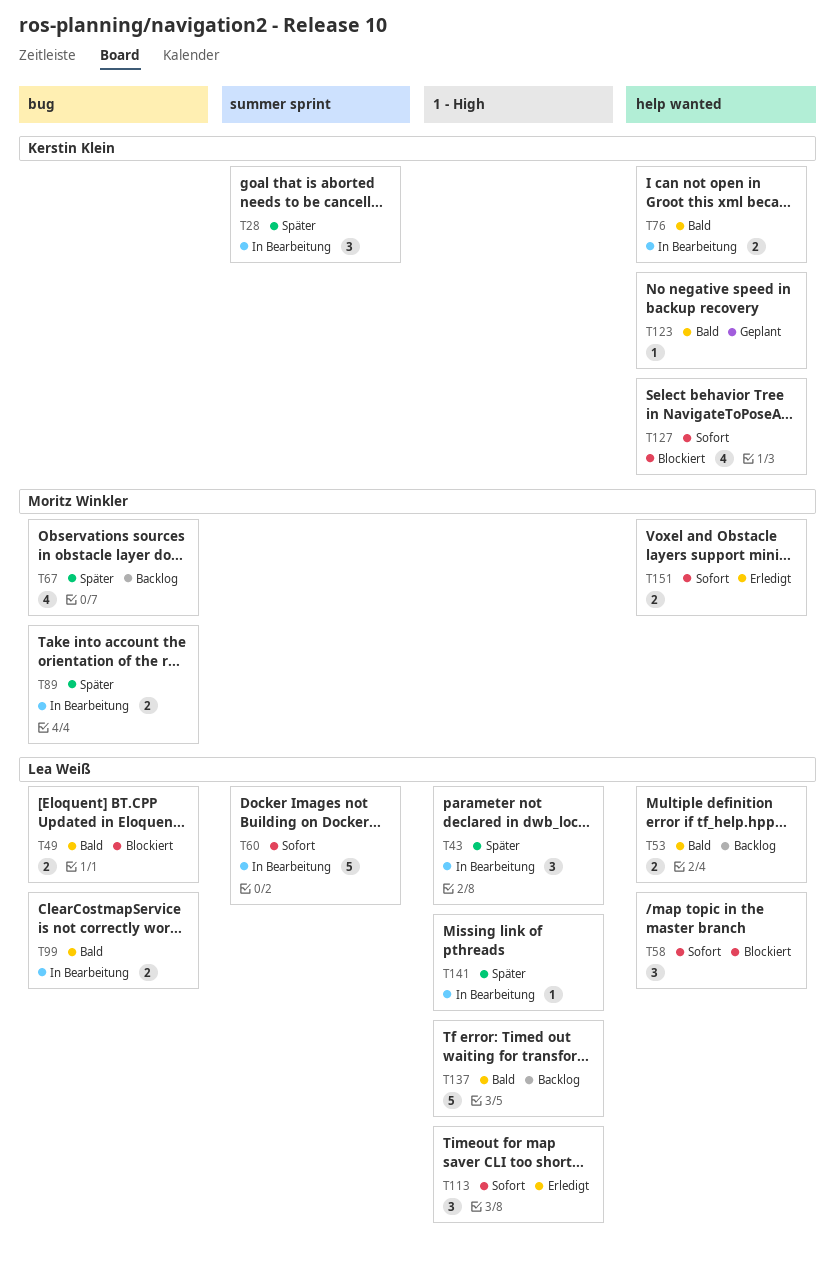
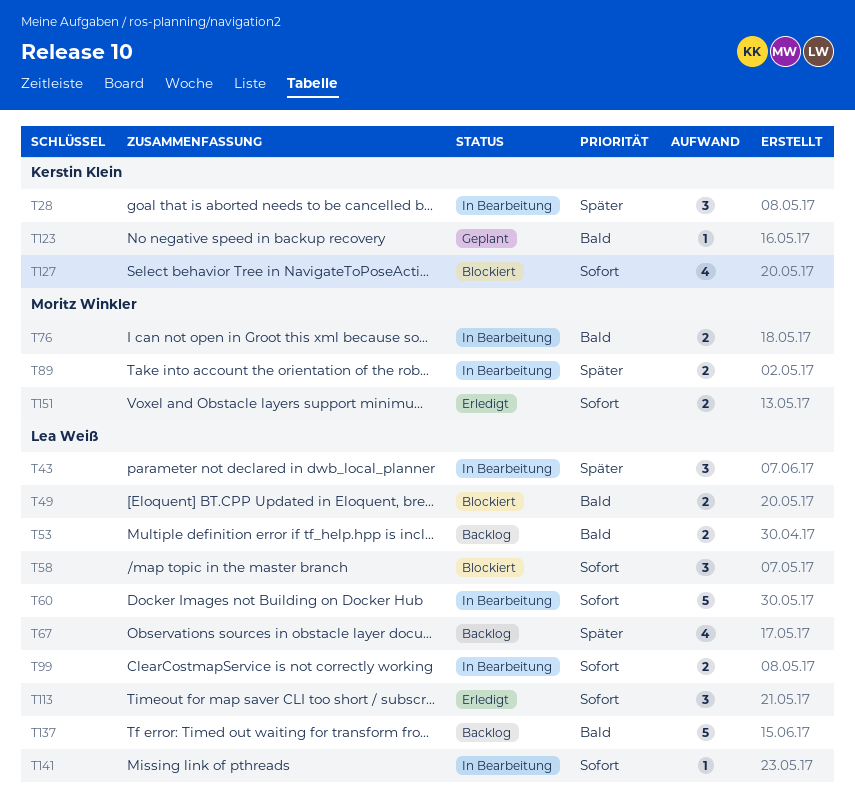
T67, owner: Moritz Winkler -> Lea Weiß
T76, owner: Kerstin Klein -> Moritz Winkler
T99, priority: Bald -> Sofort
T141, priority: Später -> Sofort

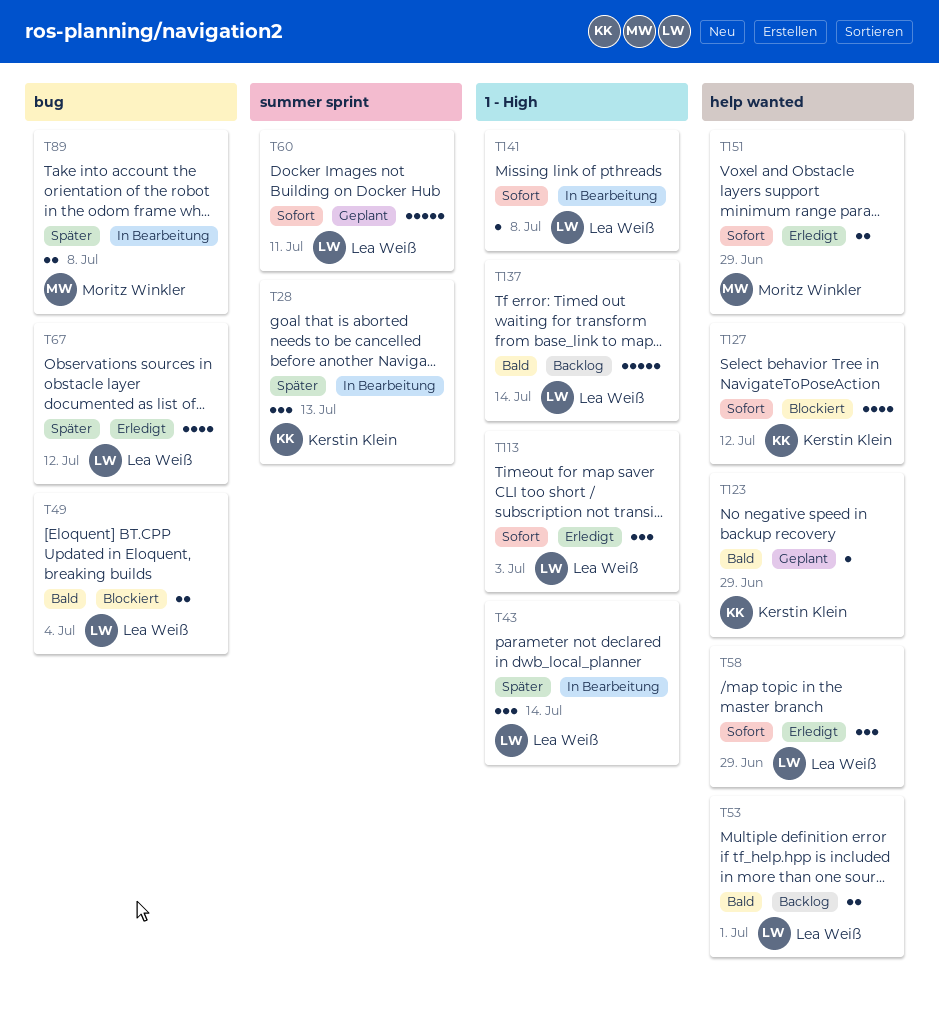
T58, status: Blockiert -> Erledigt
T60, status: In Bearbeitung -> Geplant
T67, status: Backlog -> Erledigt
T76: present -> none
T99: present -> none

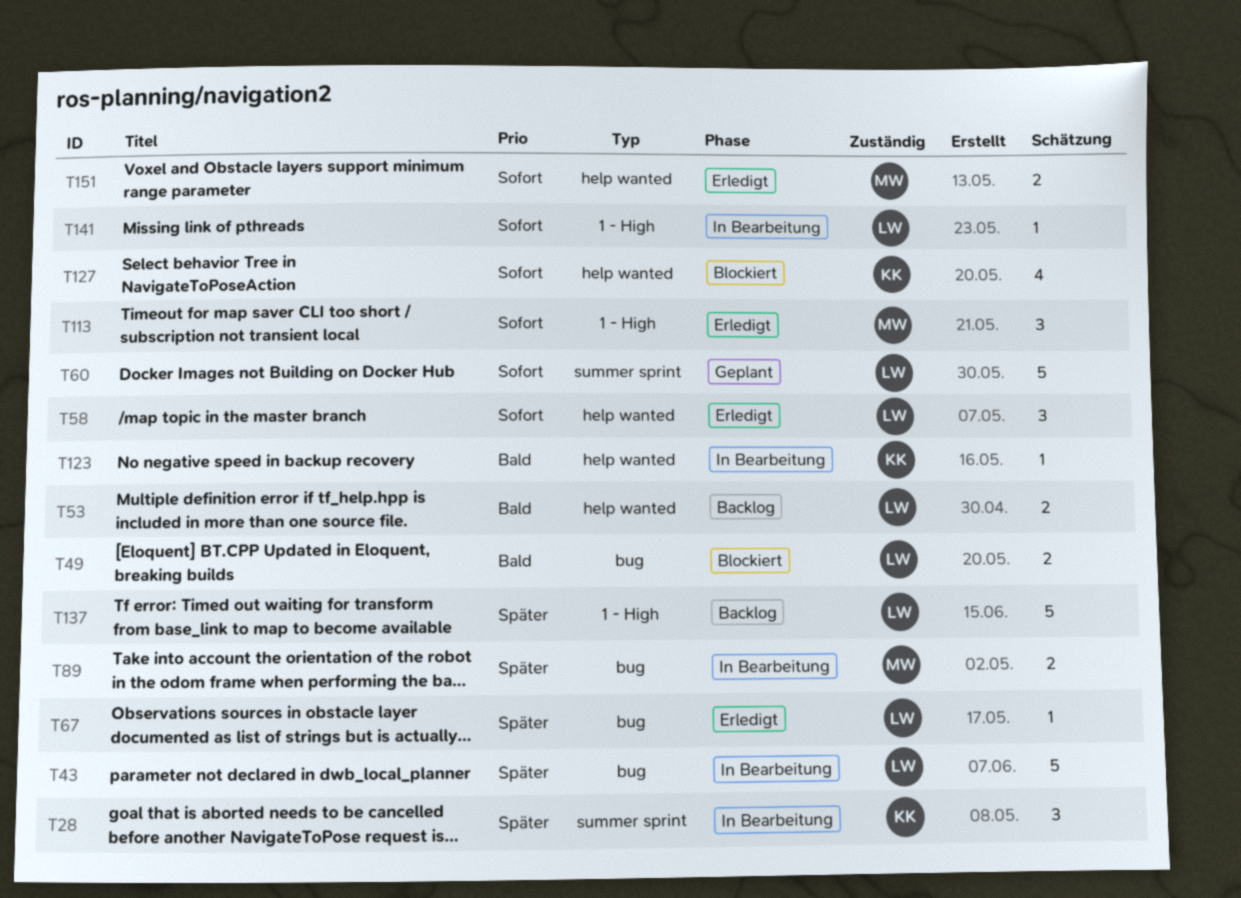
T43, label: 1 - High -> bug
T43, estimate: 3 -> 5
T67, estimate: 4 -> 1
T113, owner: Lea Weiß -> Moritz Winkler
T123, status: Geplant -> In Bearbeitung
T137, priority: Bald -> Später

